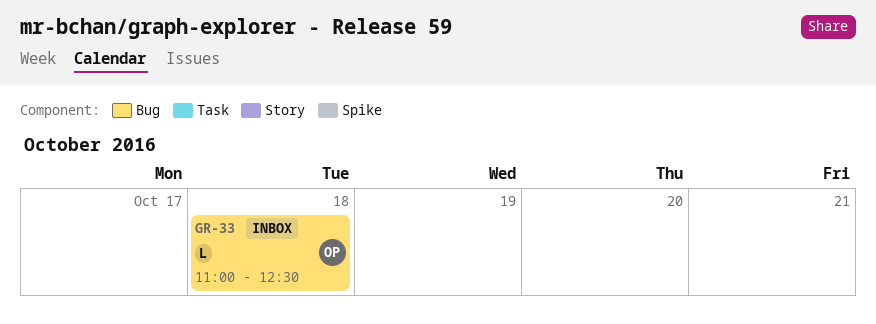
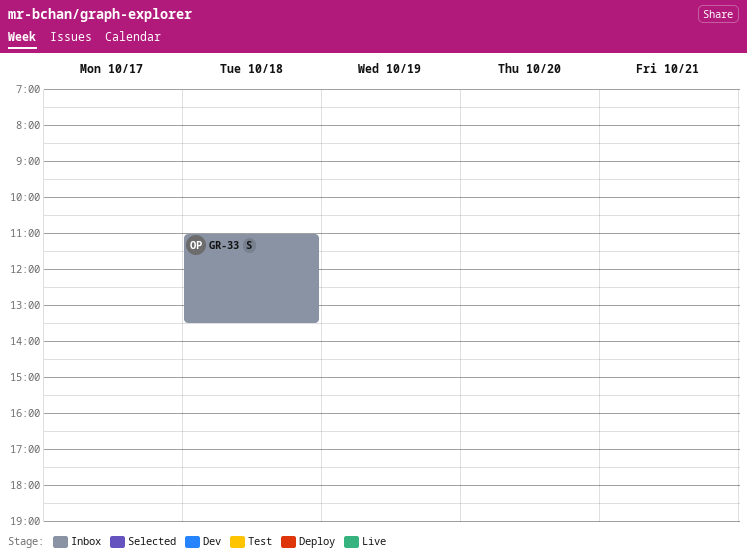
GR-33, estimate: L -> S
GR-33, ends: 12:30 -> 13:30

